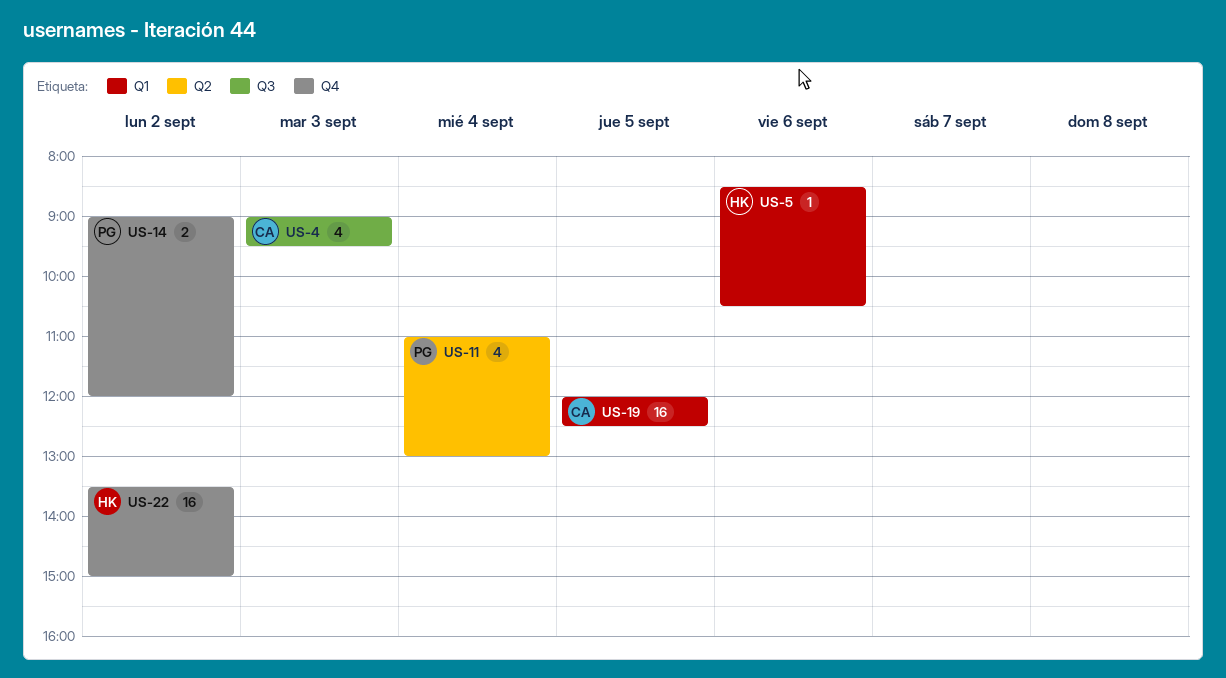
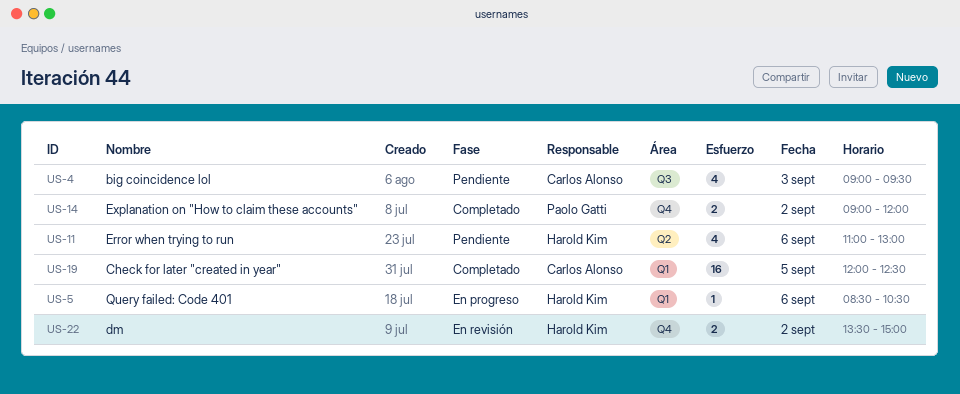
US-11, owner: Paolo Gatti -> Harold Kim
US-11, day: Sep 4 -> Sep 6
US-22, estimate: 16 -> 2

